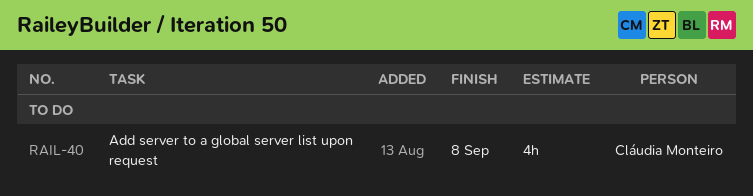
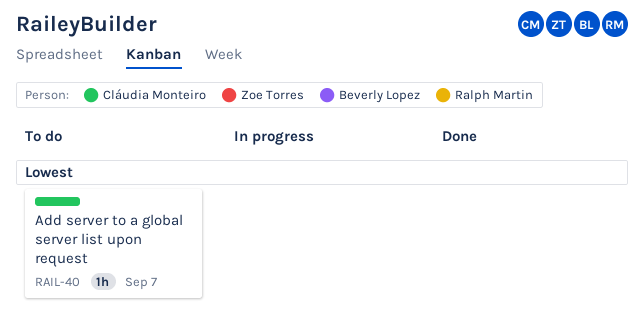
RAIL-40, estimate: 4h -> 1h
RAIL-40, due: Sep 8 -> Sep 7

